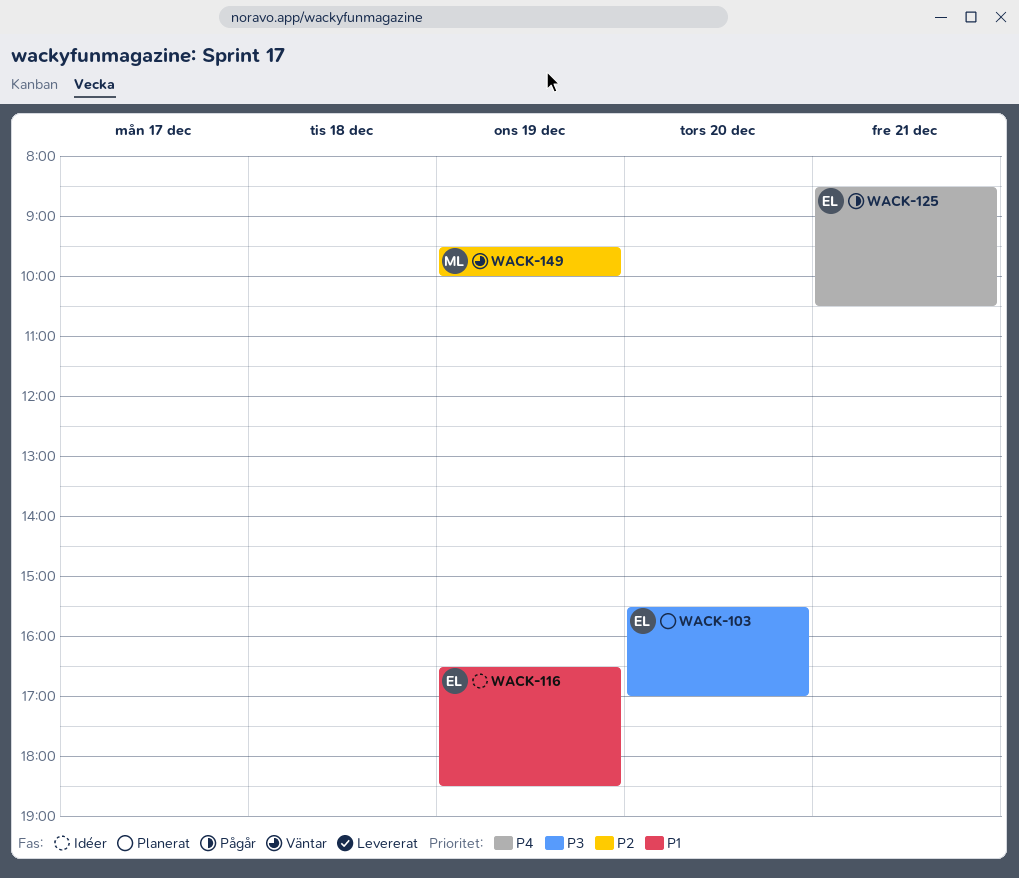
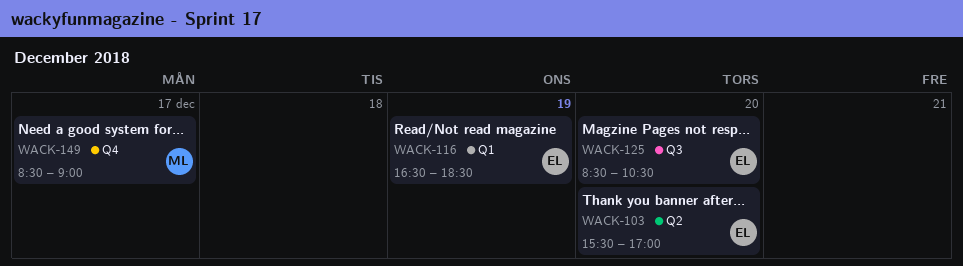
WACK-125, day: Dec 21 -> Dec 20
WACK-149, day: Dec 19 -> Dec 17
WACK-149, begins: 09:30 -> 08:30
WACK-149, ends: 10:00 -> 09:00

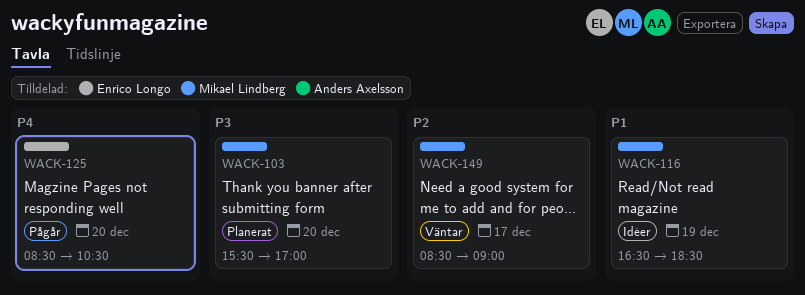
WACK-103, owner: Enrico Longo -> Mikael Lindberg
WACK-116, owner: Enrico Longo -> Mikael Lindberg

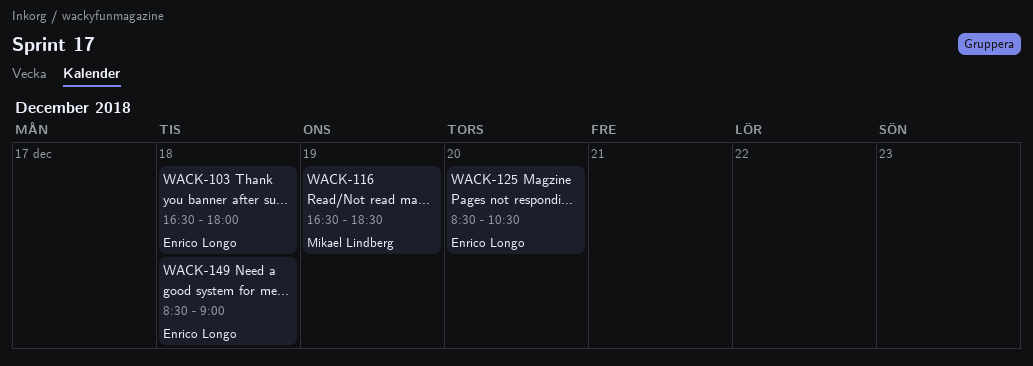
WACK-103, owner: Mikael Lindberg -> Enrico Longo
WACK-103, day: Dec 20 -> Dec 18
WACK-103, begins: 15:30 -> 16:30
WACK-103, ends: 17:00 -> 18:00
WACK-149, owner: Mikael Lindberg -> Enrico Longo
WACK-149, day: Dec 17 -> Dec 18

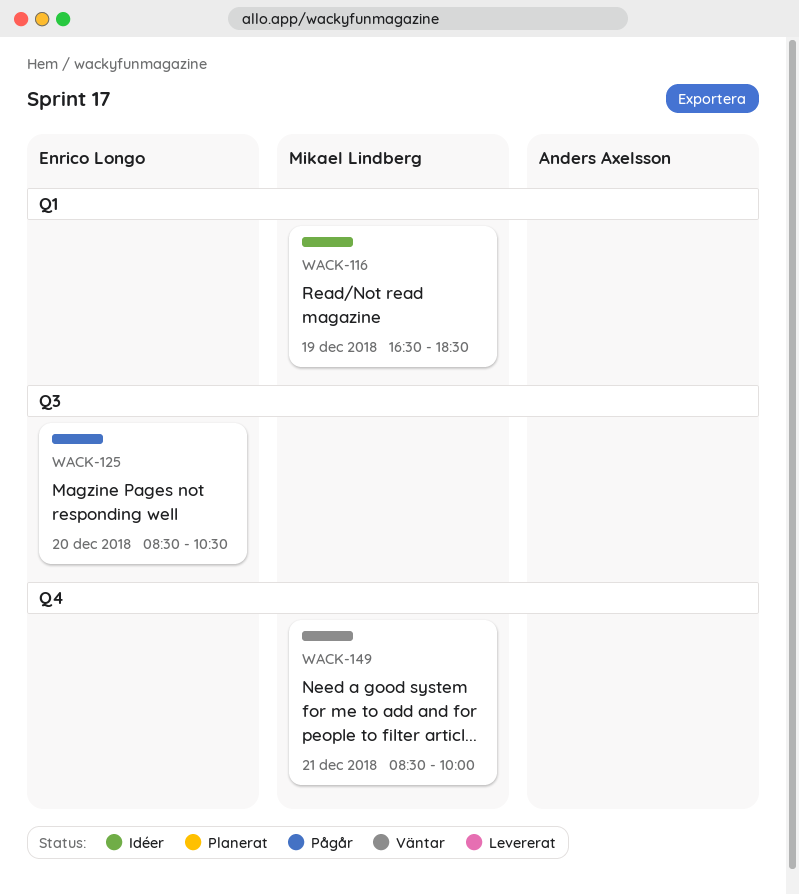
WACK-103: present -> none
WACK-149, owner: Enrico Longo -> Mikael Lindberg
WACK-149, day: Dec 18 -> Dec 21
WACK-149, ends: 09:00 -> 10:00

